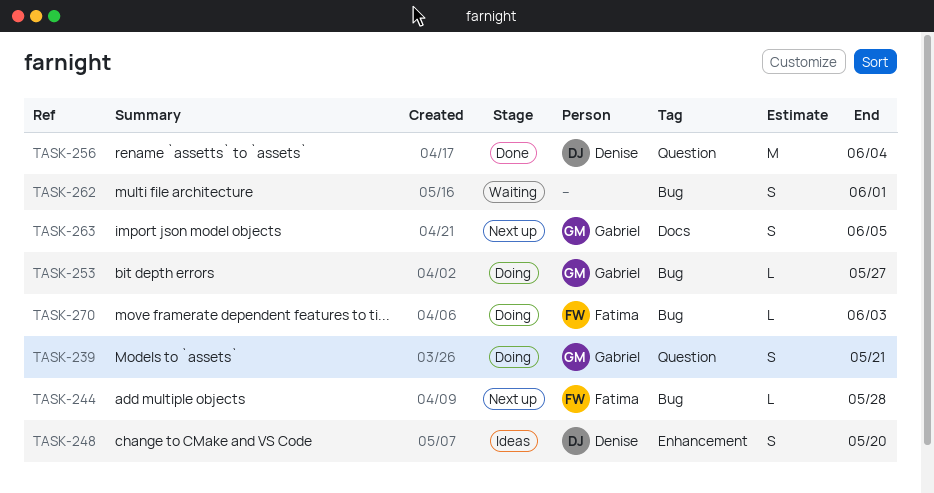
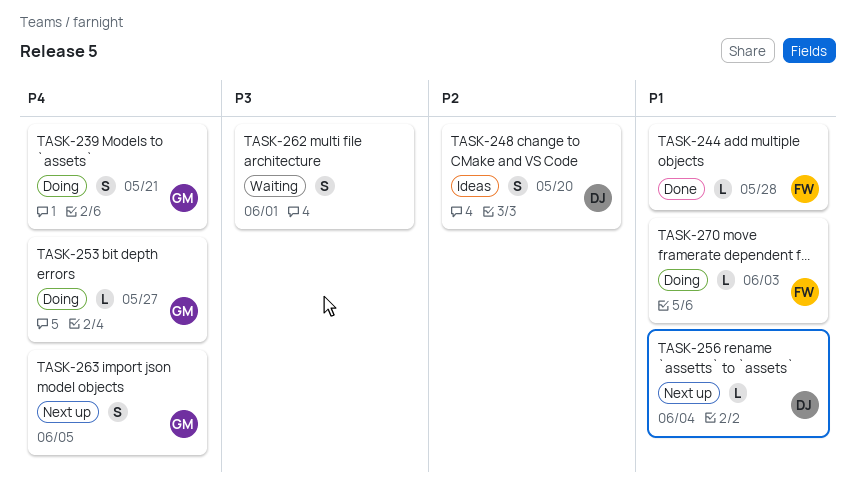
TASK-244, status: Next up -> Done
TASK-256, status: Done -> Next up
TASK-256, estimate: M -> L

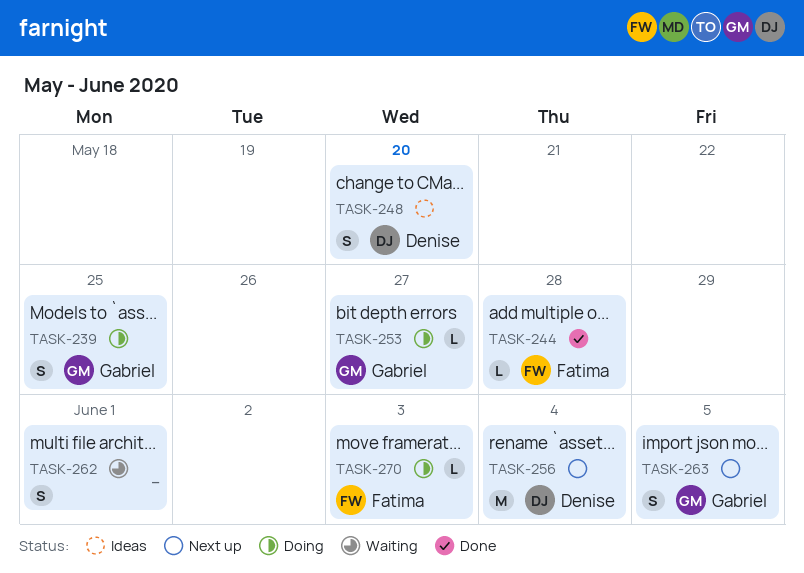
TASK-239, due: May 21 -> May 25
TASK-256, estimate: L -> M

